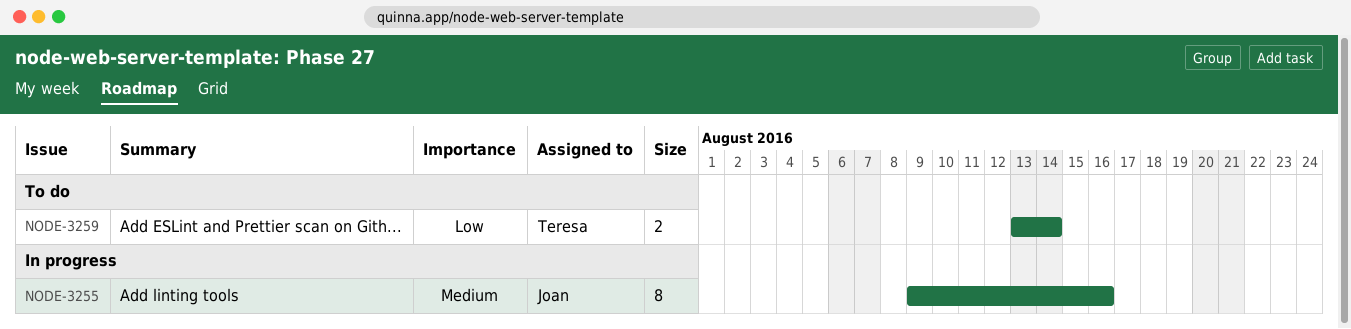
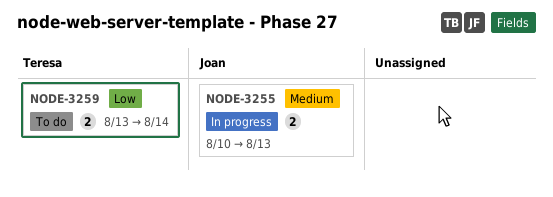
NODE-3255, estimate: 8 -> 2
NODE-3255, start: Aug 9 -> Aug 10
NODE-3255, due: Aug 16 -> Aug 13

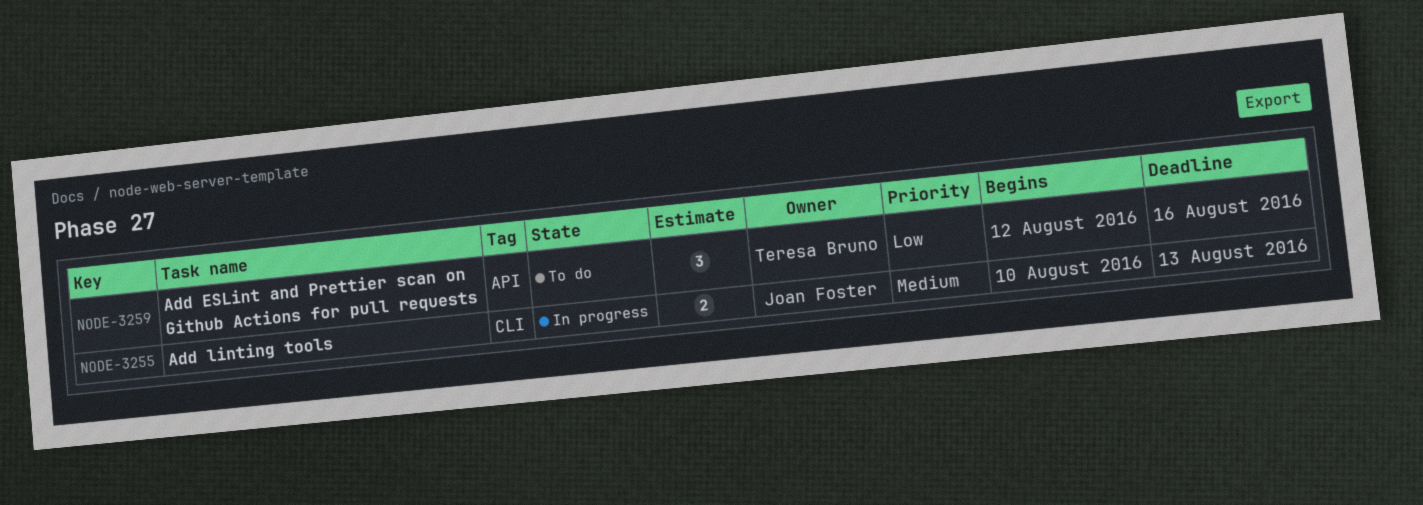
NODE-3259, estimate: 2 -> 3
NODE-3259, start: Aug 13 -> Aug 12
NODE-3259, due: Aug 14 -> Aug 16

